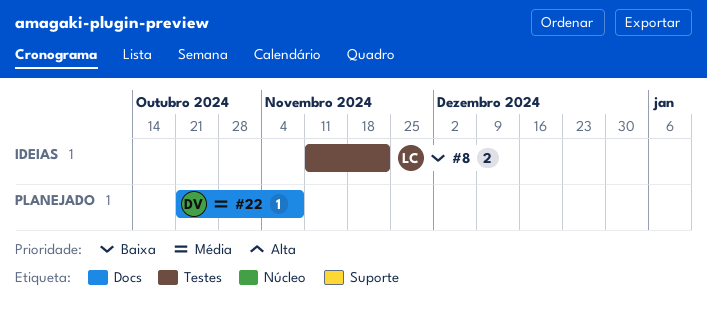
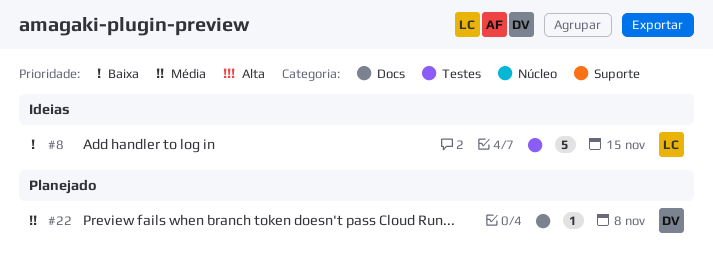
#8, estimate: 2 -> 5
#8, due: Nov 22 -> Nov 15

